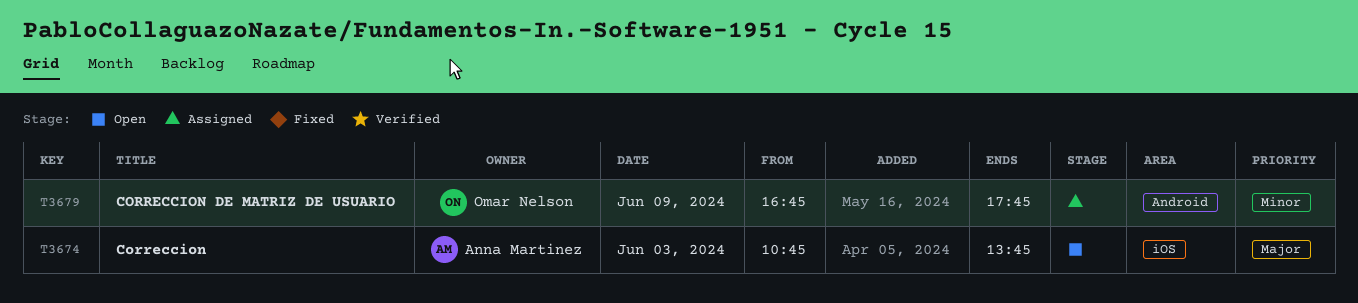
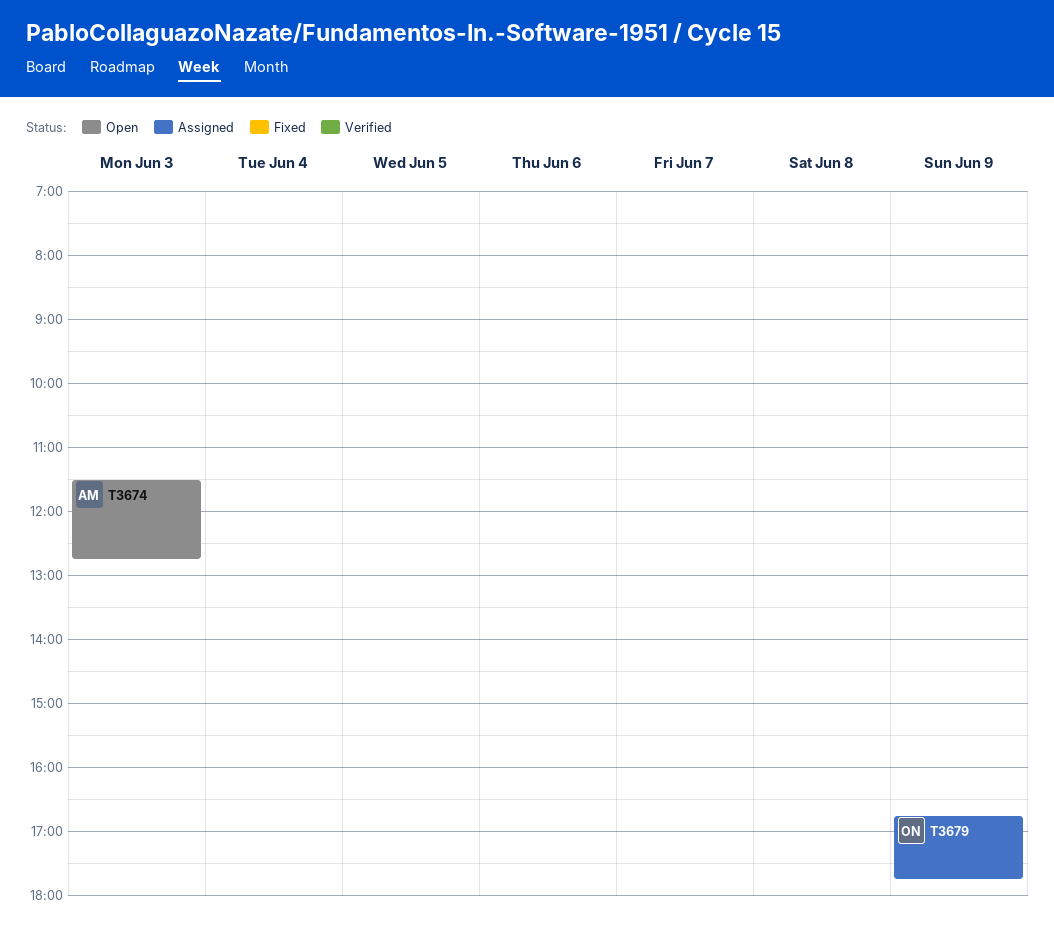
T3674, begins: 10:45 -> 11:30
T3674, ends: 13:45 -> 12:45

